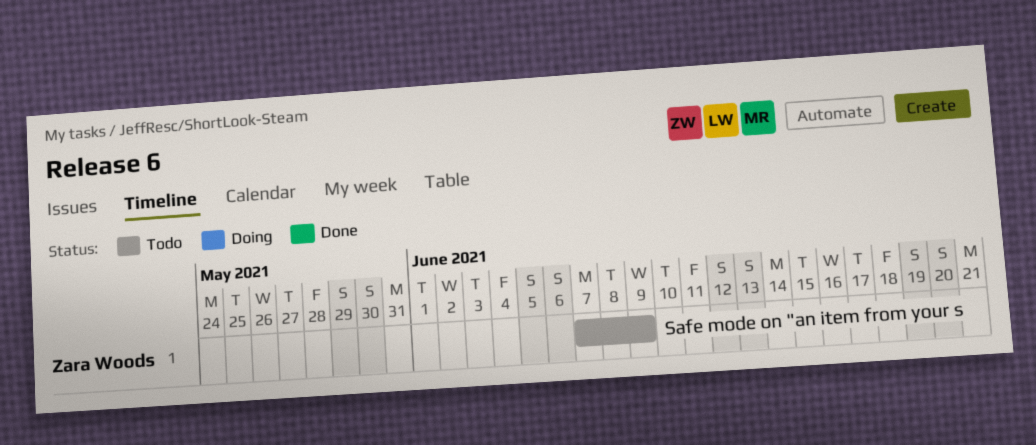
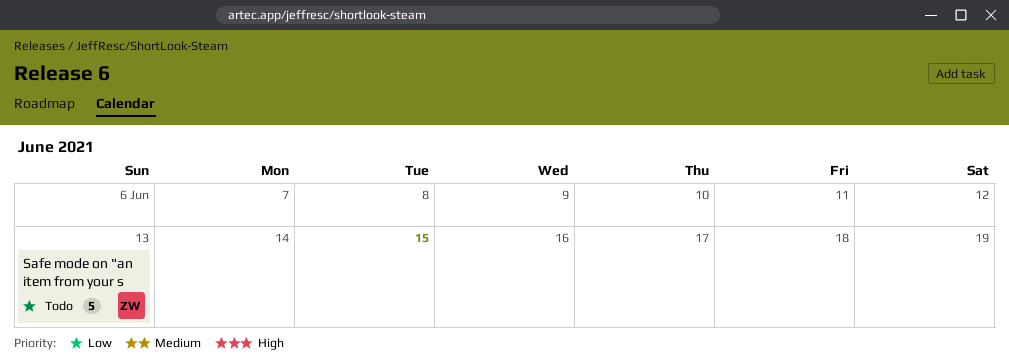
Safe mode on "an item from your s, due: Jun 9 -> Jun 13

